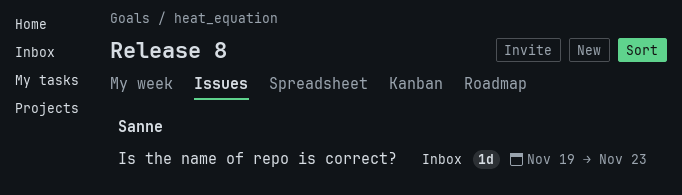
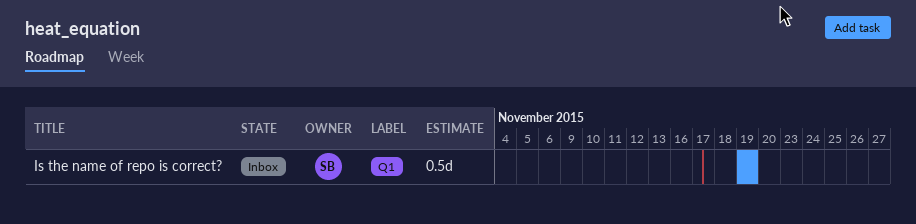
Is the name of repo is correct?, estimate: 1d -> 0.5d
Is the name of repo is correct?, due: Nov 23 -> Nov 19

